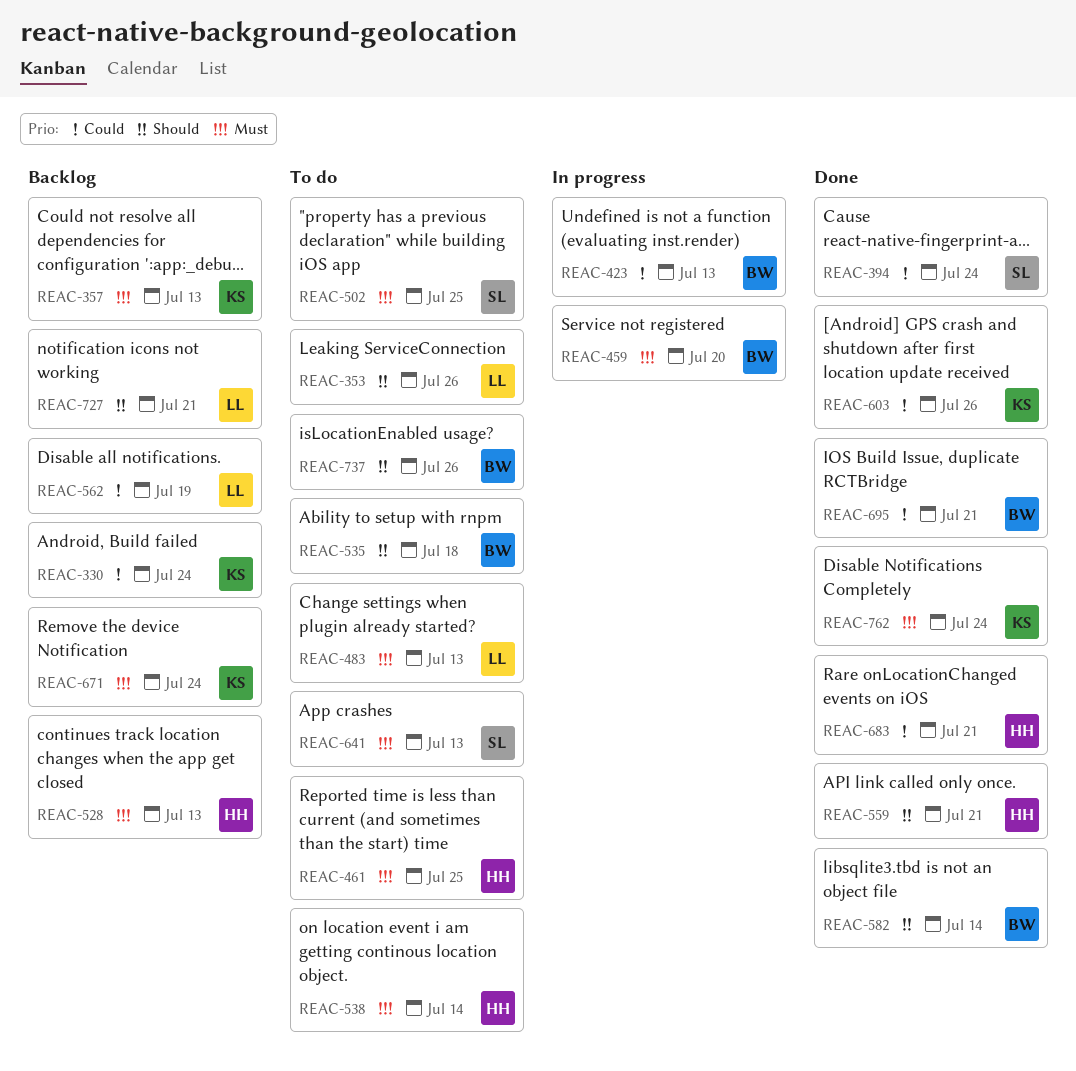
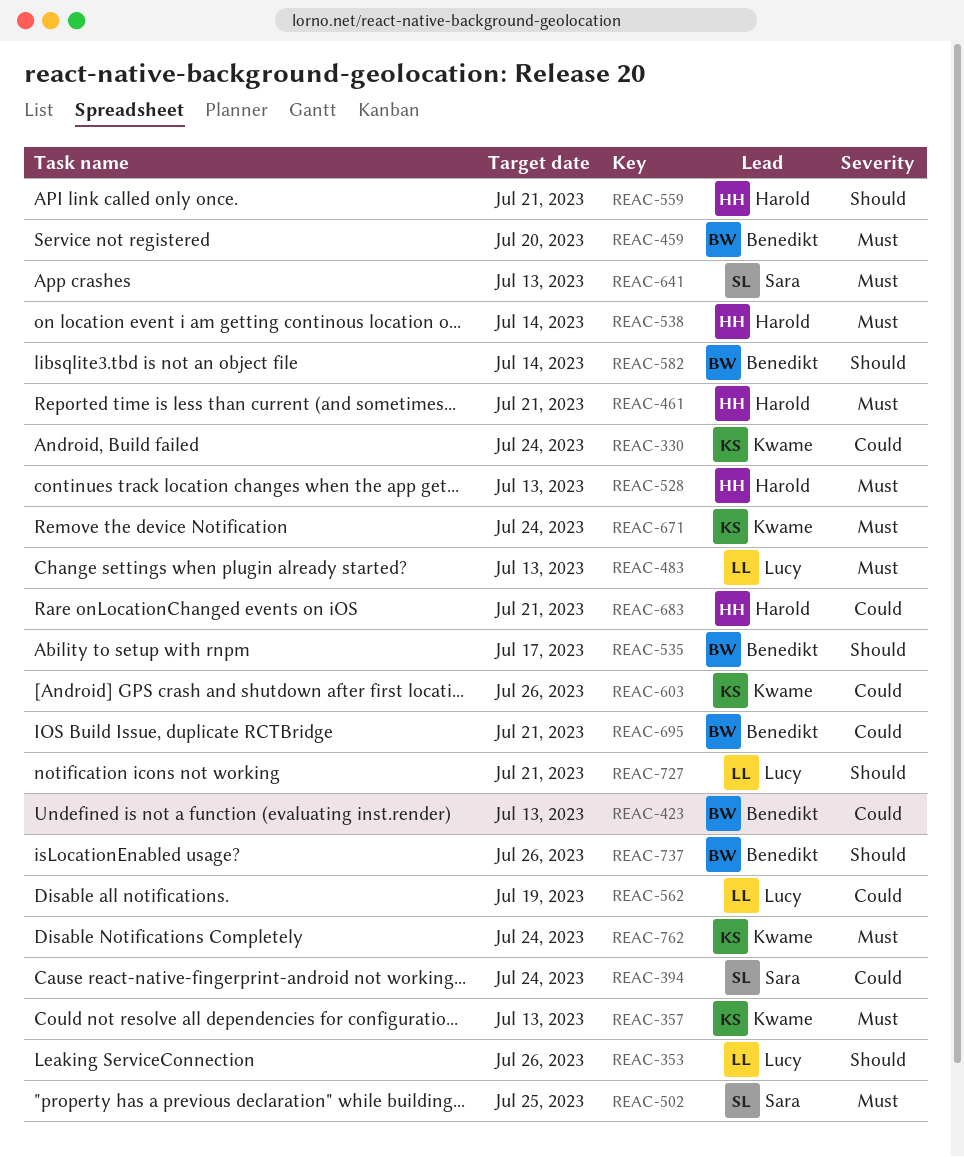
REAC-461, due: Jul 25 -> Jul 21
REAC-535, due: Jul 18 -> Jul 17

